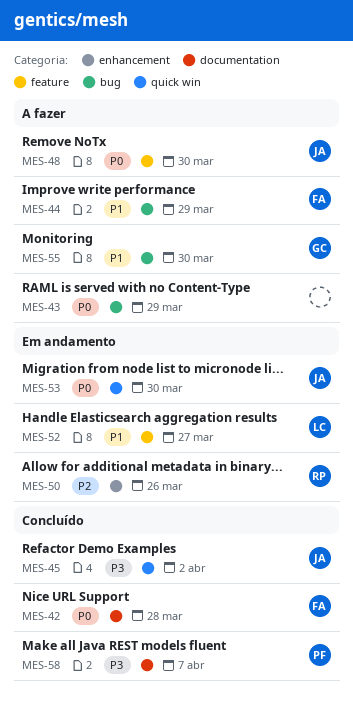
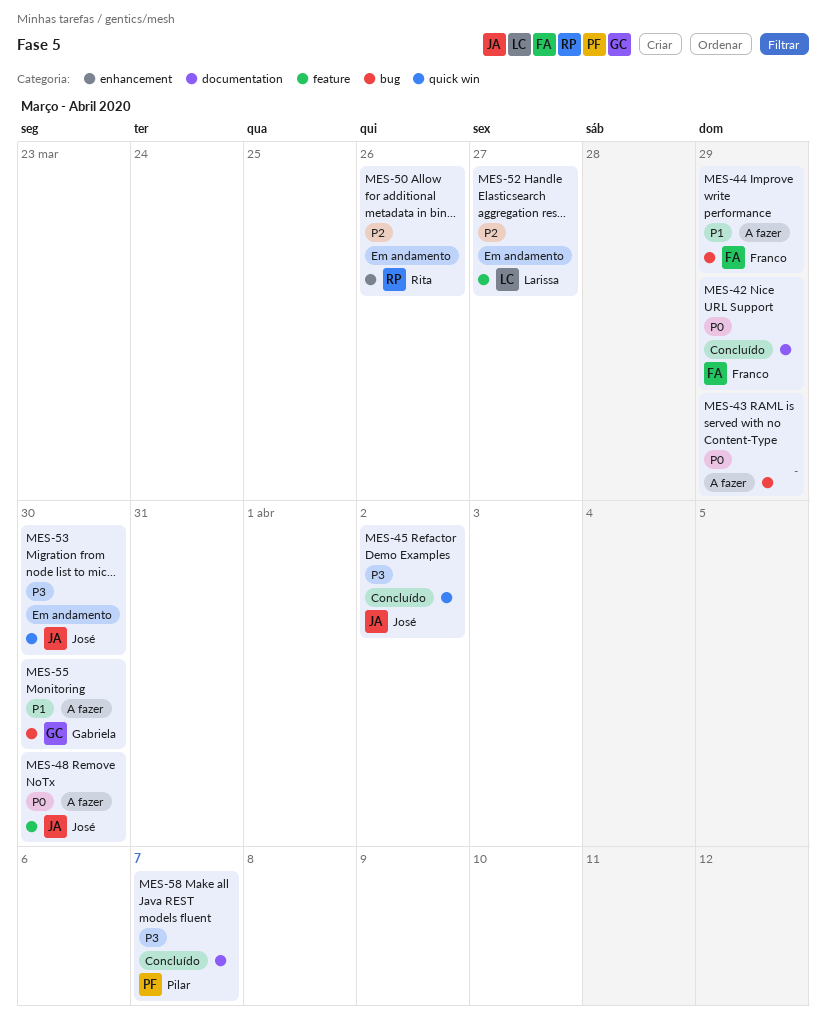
MES-42, due: Mar 28 -> Mar 29
MES-52, priority: P1 -> P2
MES-53, priority: P0 -> P3

